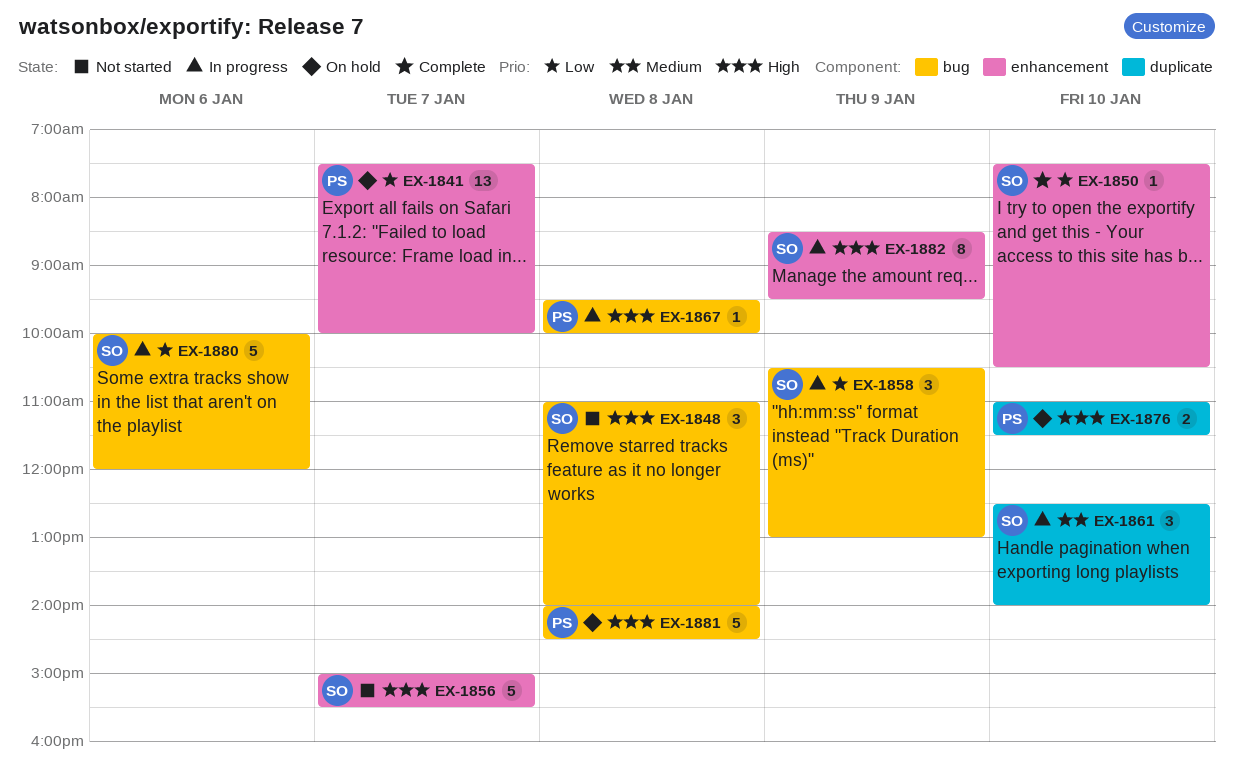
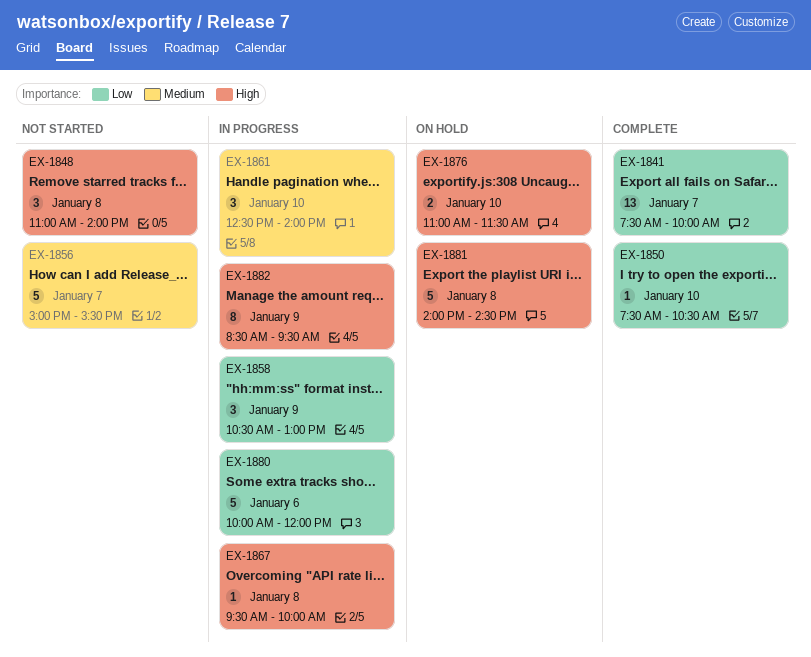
EX-1841, status: On hold -> Complete
EX-1856, priority: High -> Medium

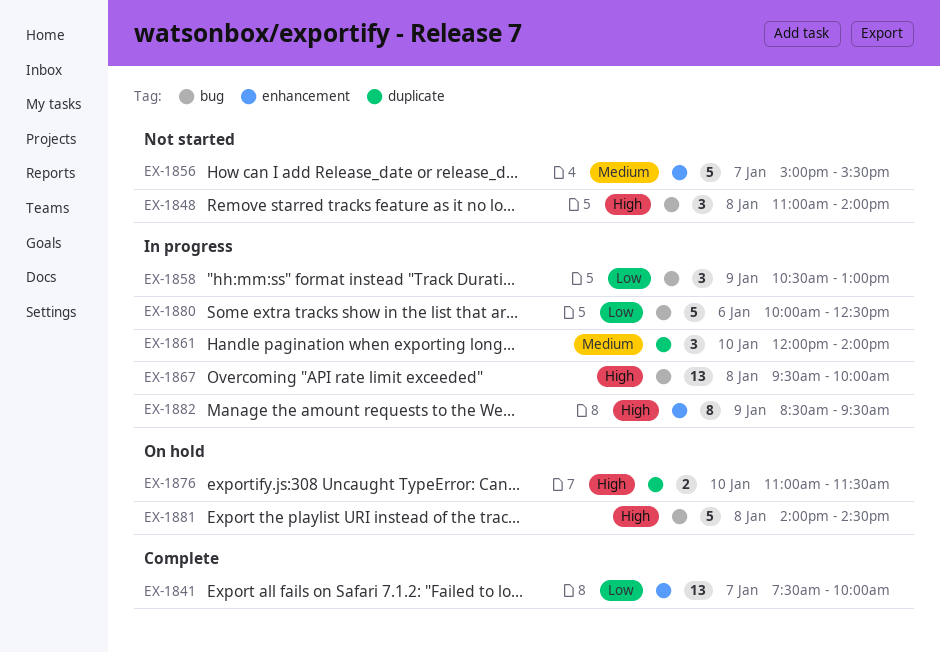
EX-1850: present -> none
EX-1861, begins: 12:30 -> 12:00
EX-1867, estimate: 1 -> 13
EX-1880, ends: 12:00 -> 12:30

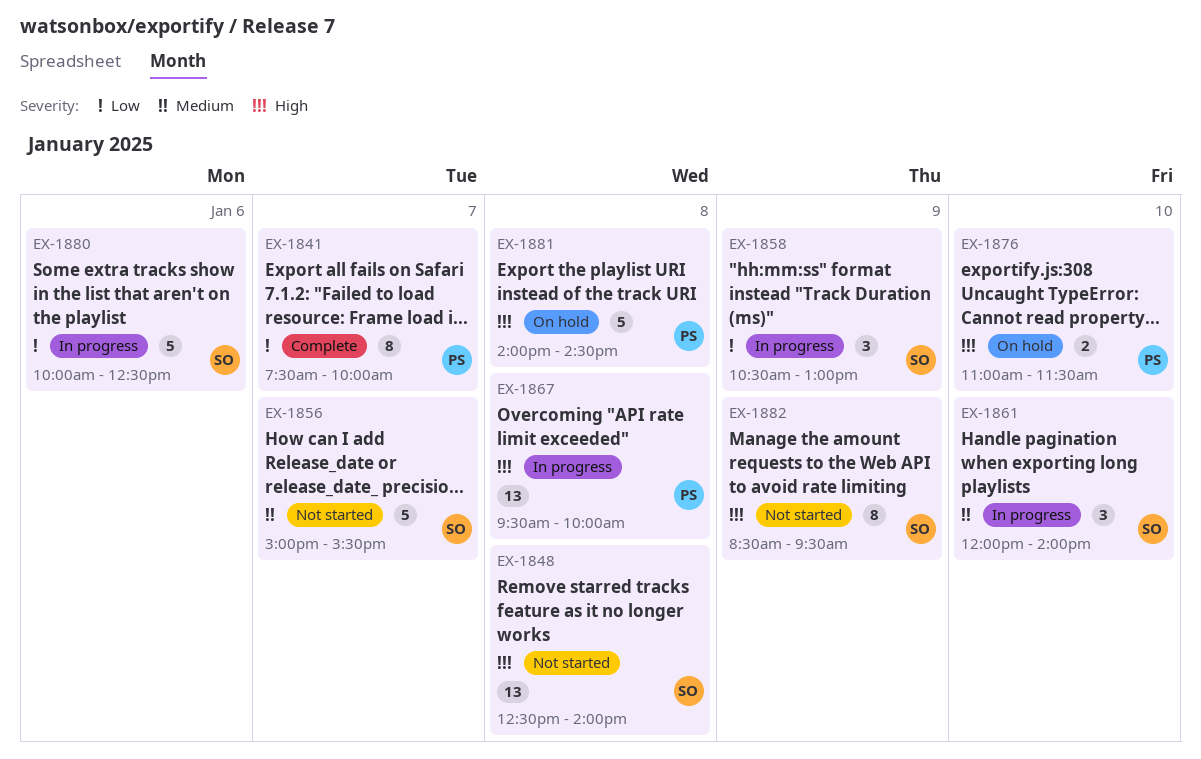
EX-1841, estimate: 13 -> 8
EX-1848, estimate: 3 -> 13
EX-1848, begins: 11:00 -> 12:30
EX-1882, status: In progress -> Not started

